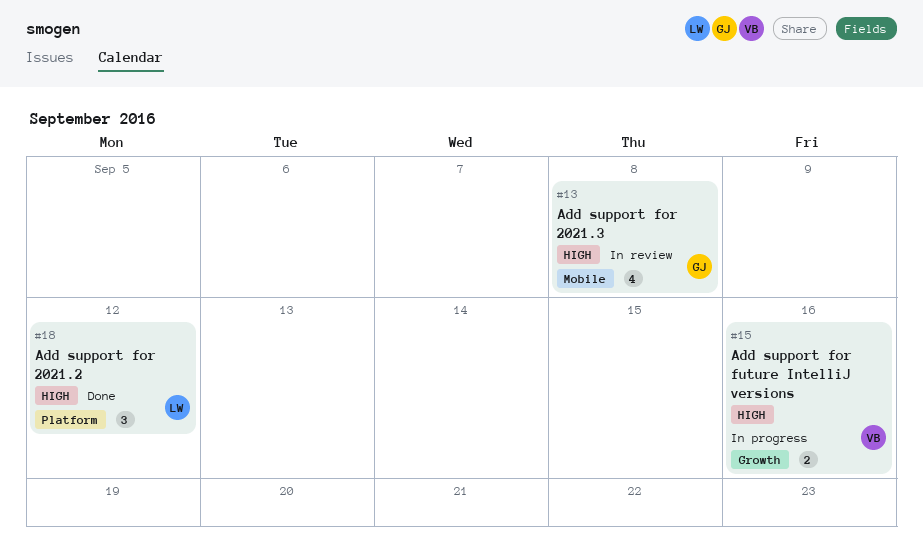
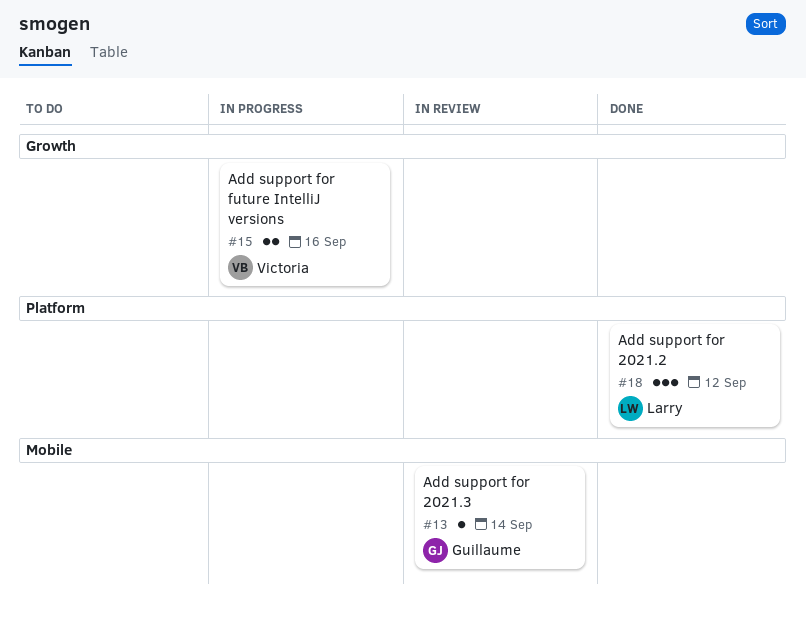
#13, estimate: 4 -> 1
#13, due: Sep 8 -> Sep 14

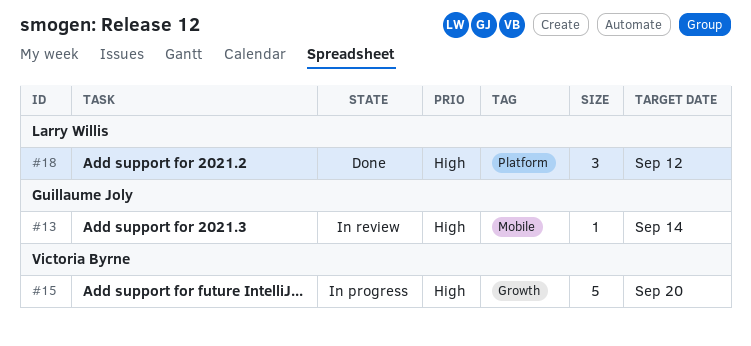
#15, estimate: 2 -> 5
#15, due: Sep 16 -> Sep 20

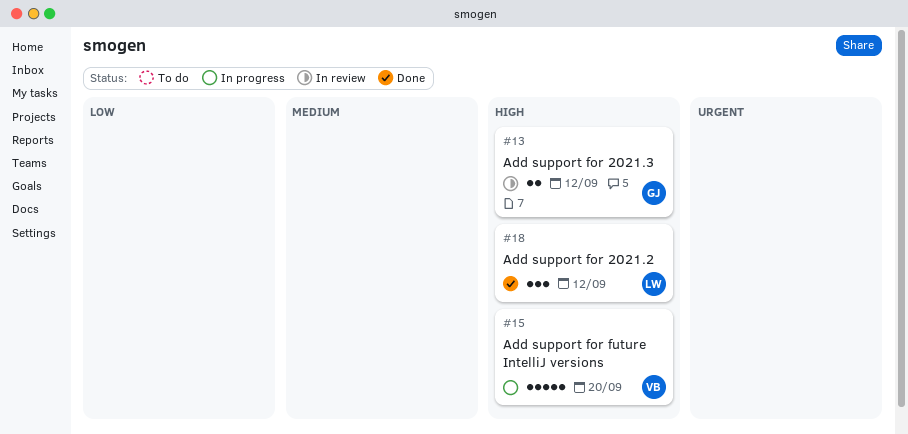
#13, estimate: 1 -> 2
#13, due: Sep 14 -> Sep 12

